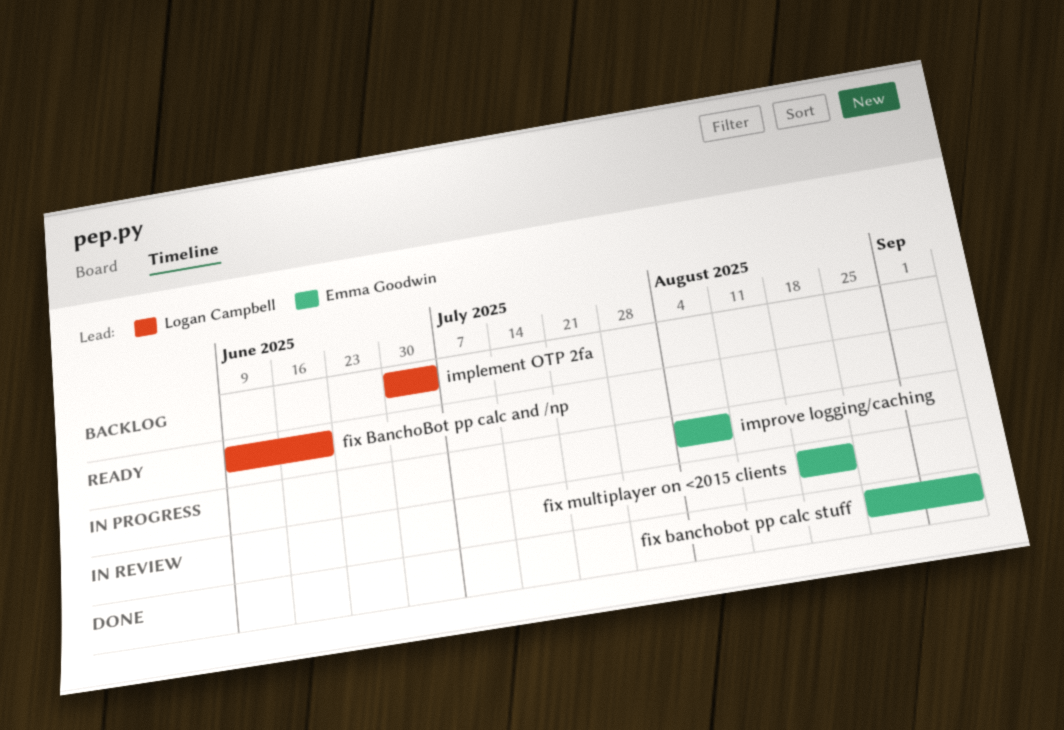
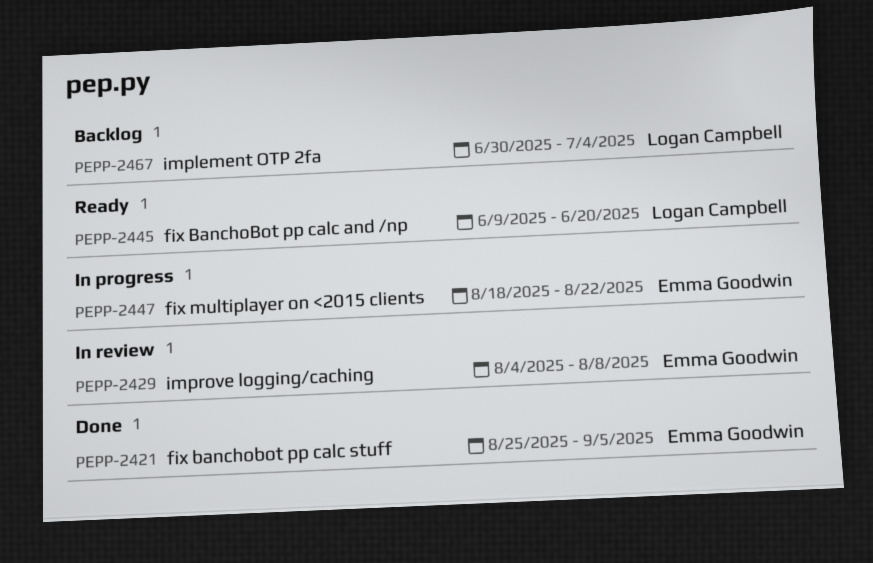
fix multiplayer on <2015 clients, status: In review -> In progress
improve logging/caching, status: In progress -> In review

